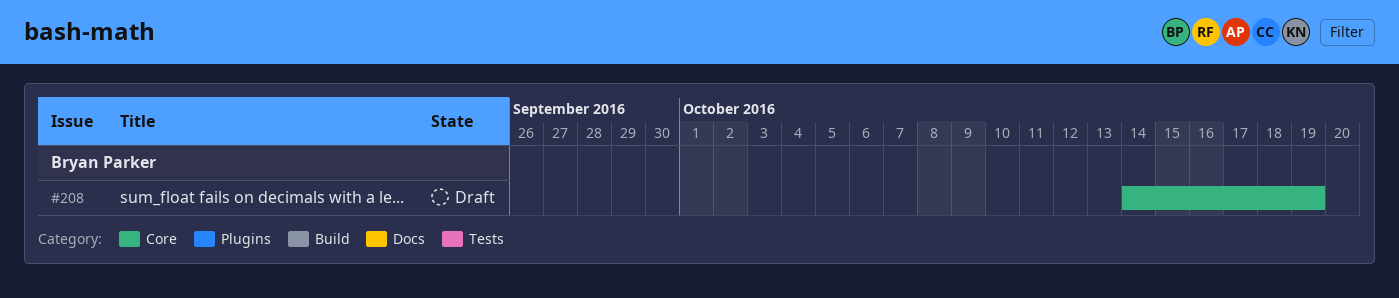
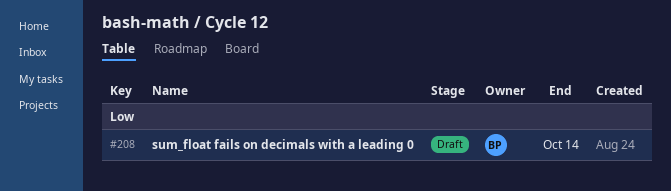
#208, due: Oct 19 -> Oct 14

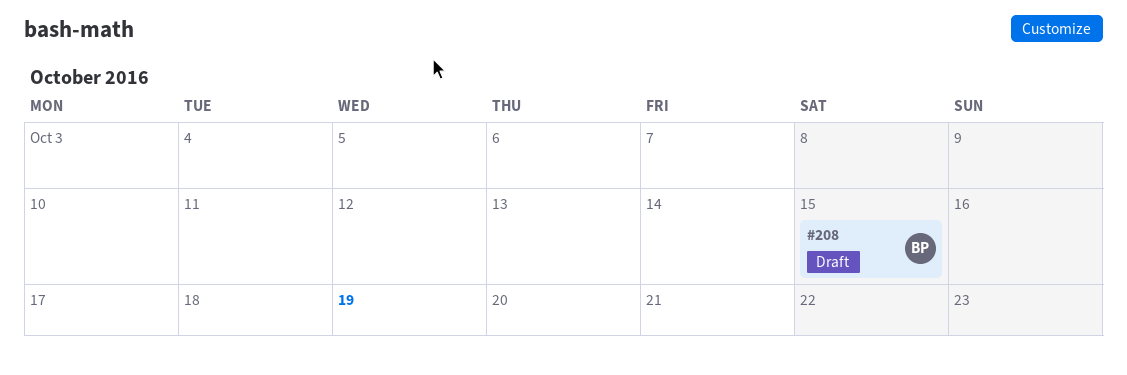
#208, due: Oct 14 -> Oct 15

